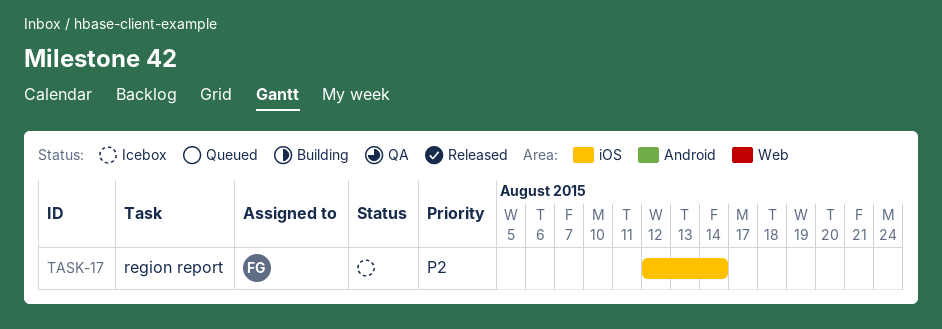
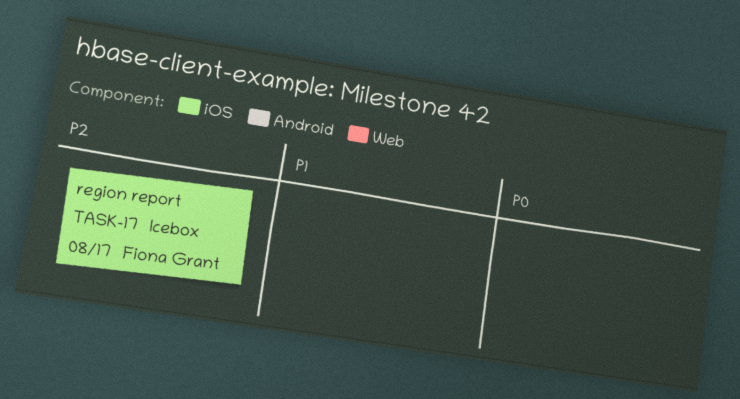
TASK-17, due: Aug 14 -> Aug 17

